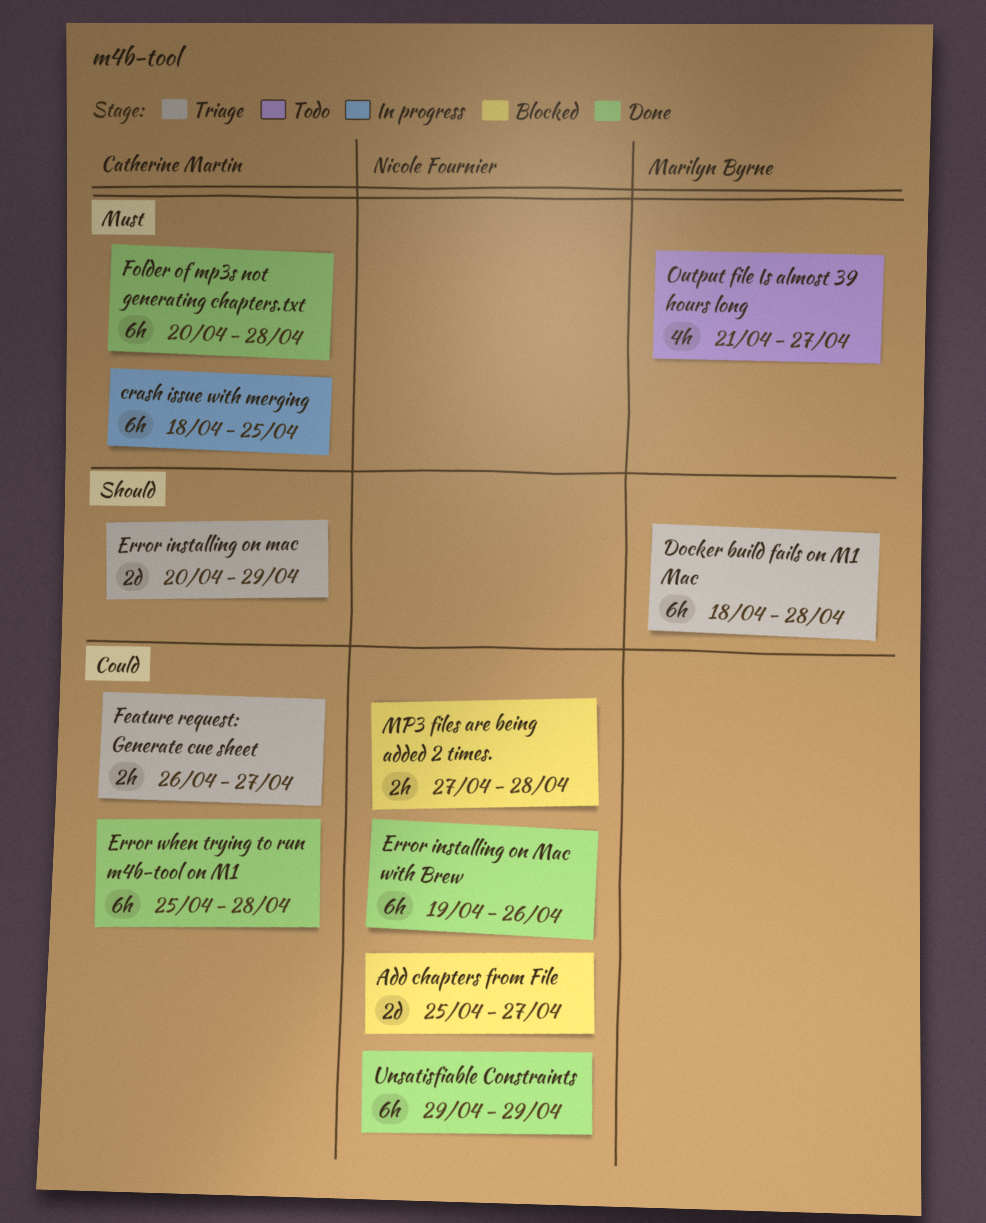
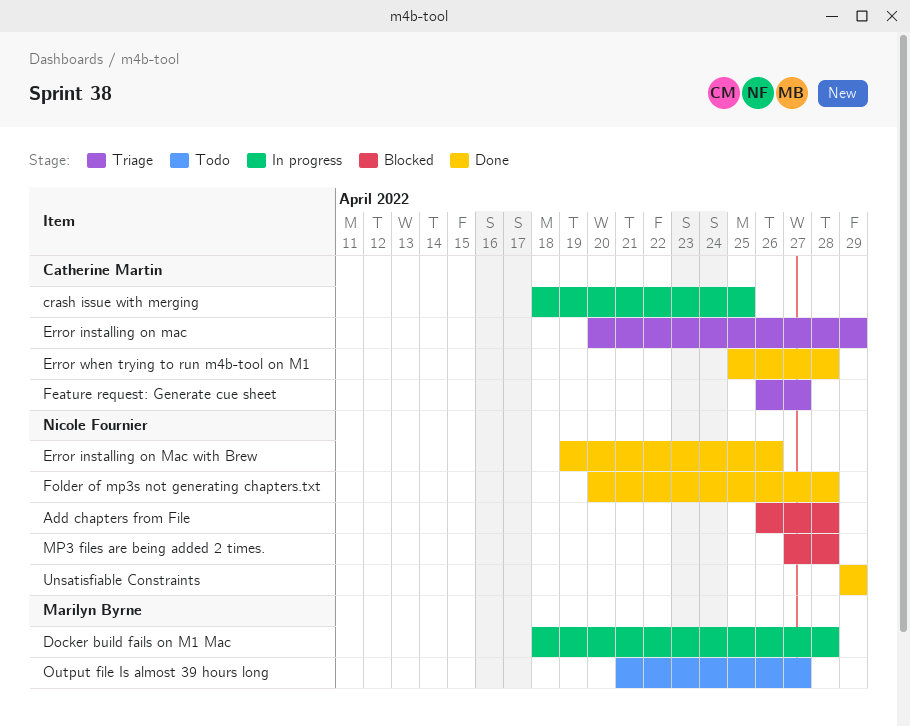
Add chapters from File, start: Apr 25 -> Apr 26
Add chapters from File, due: Apr 27 -> Apr 28
Docker build fails on M1 Mac, status: Triage -> In progress
Folder of mp3s not generating chapters.txt, owner: Catherine Martin -> Nicole Fournier

